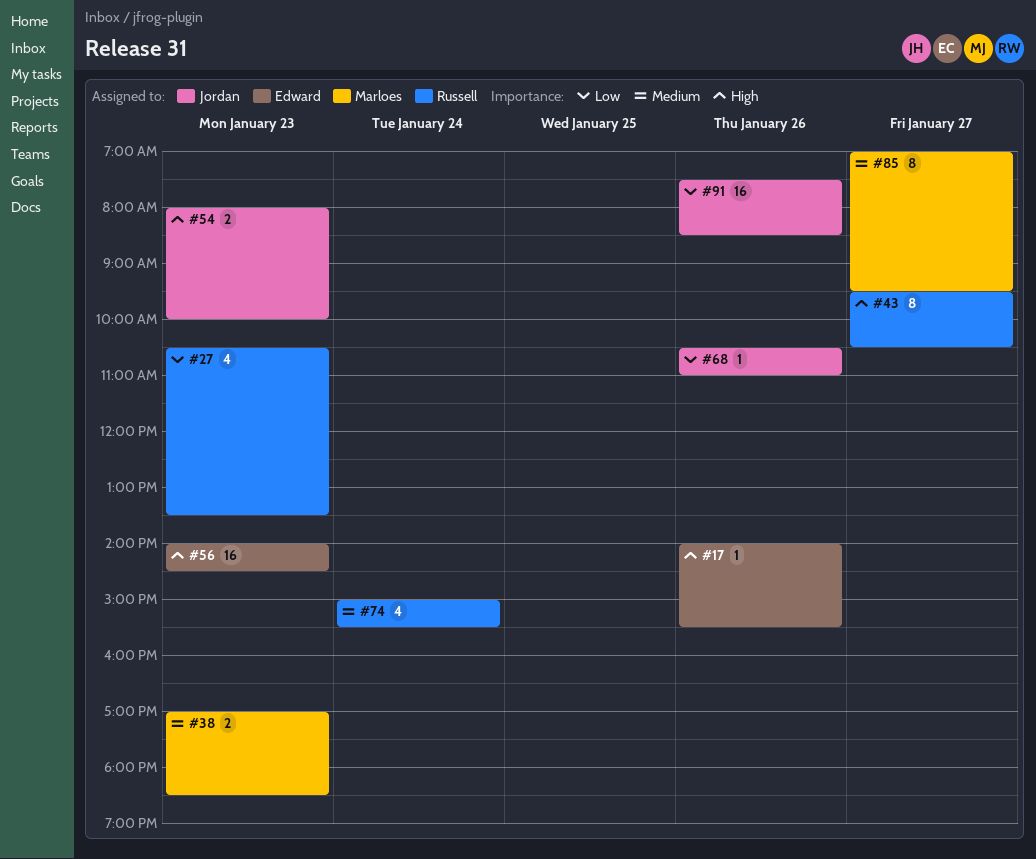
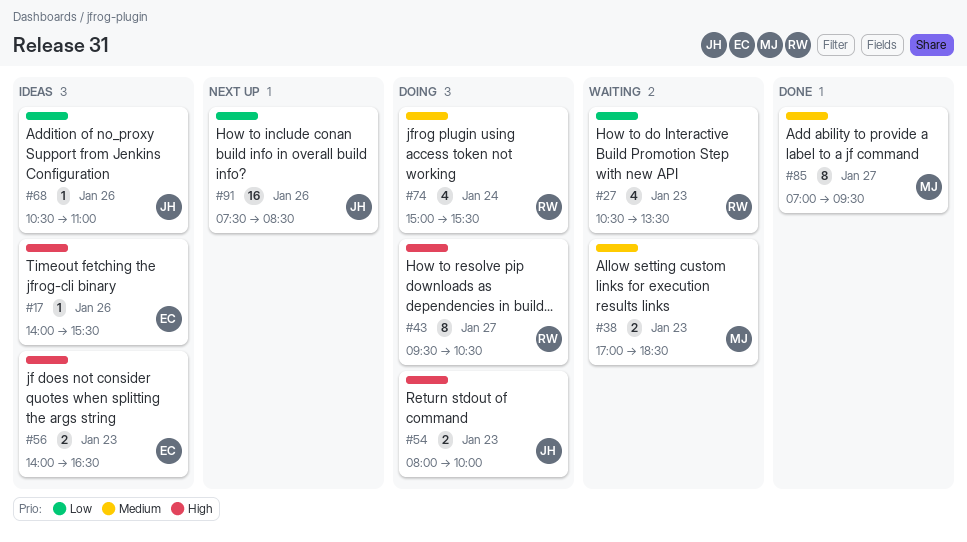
#56, estimate: 16 -> 2
#56, ends: 14:30 -> 16:30

